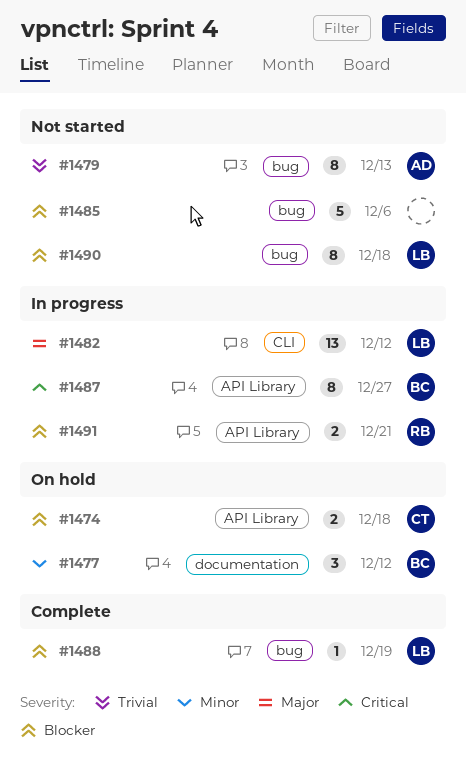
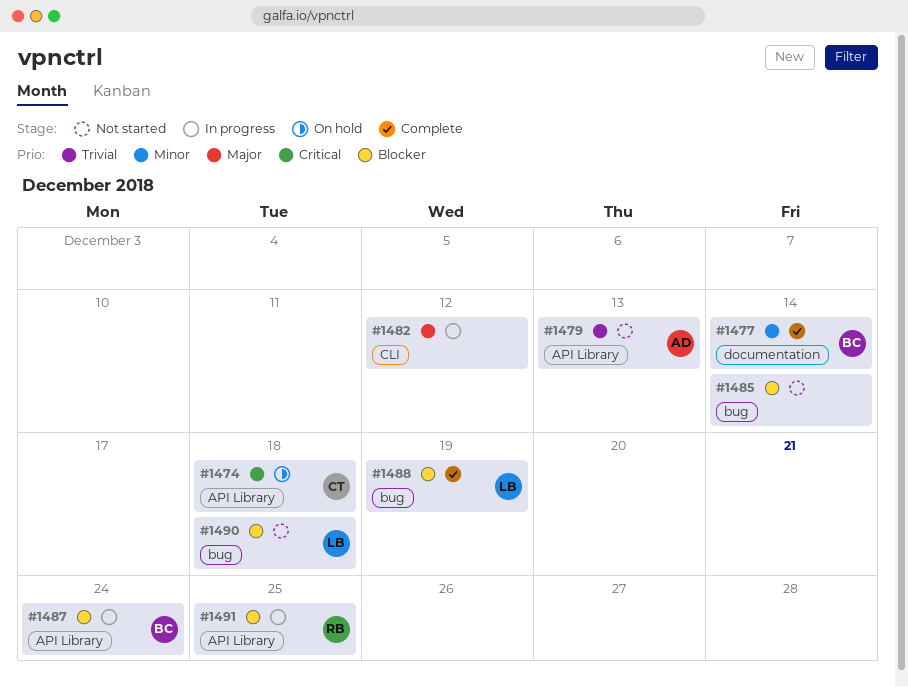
#1474, priority: Blocker -> Critical
#1477, status: On hold -> Complete
#1477, due: Dec 12 -> Dec 14
#1479, label: bug -> API Library
#1482, owner: LB -> none
#1485, due: Dec 6 -> Dec 14
#1487, priority: Critical -> Blocker
#1487, due: Dec 27 -> Dec 24
#1491, due: Dec 21 -> Dec 25

